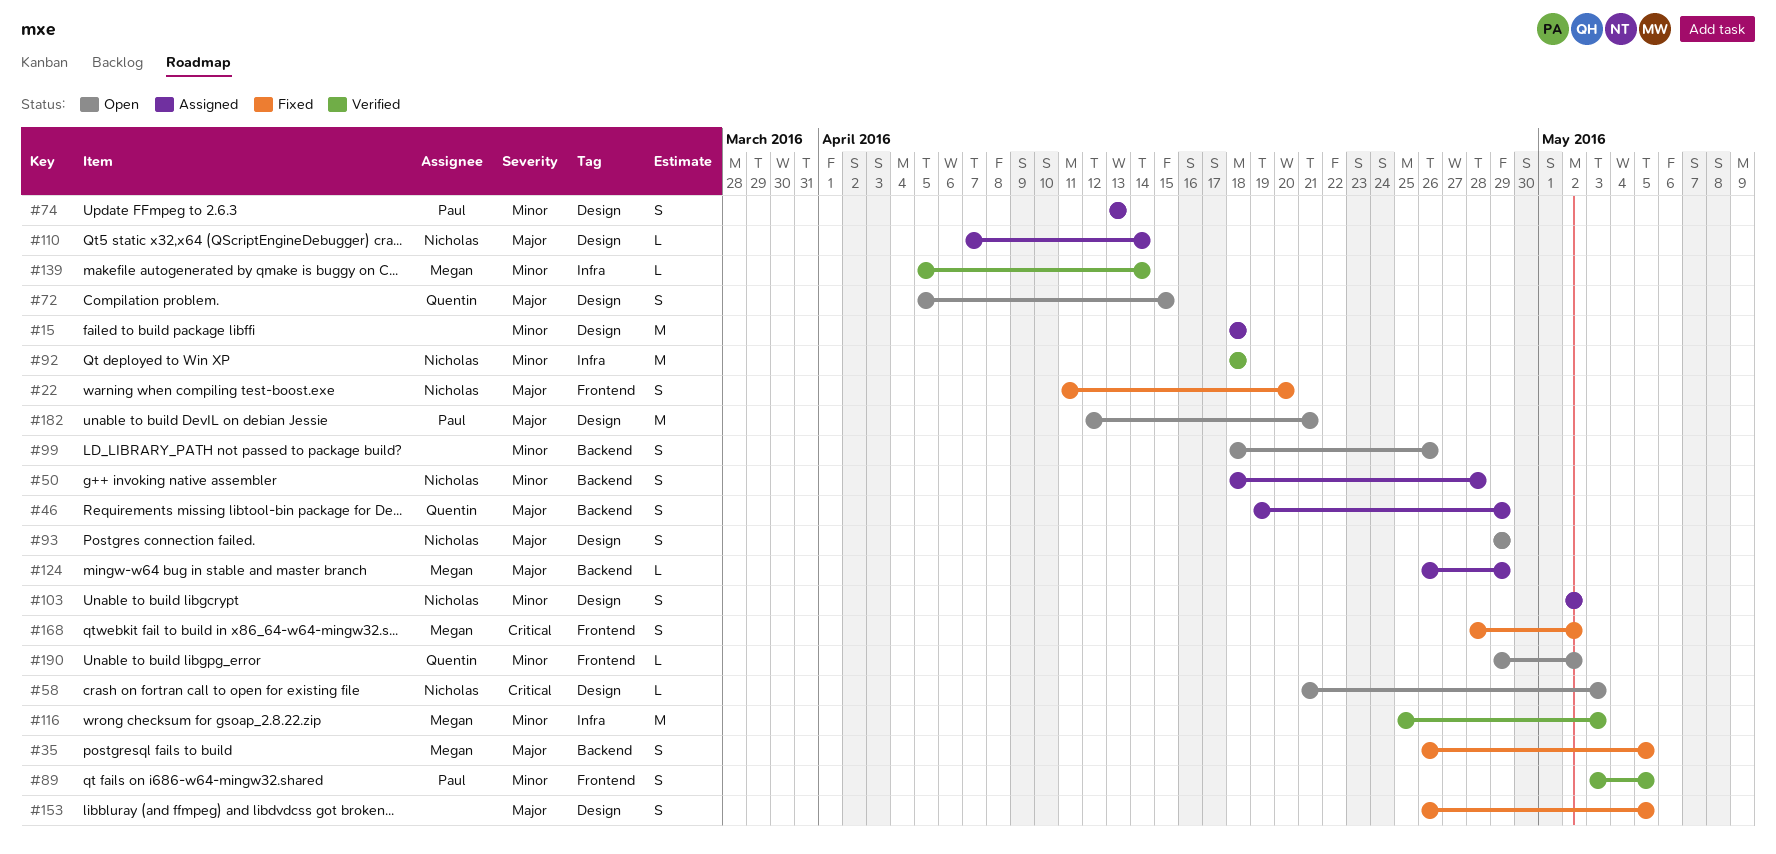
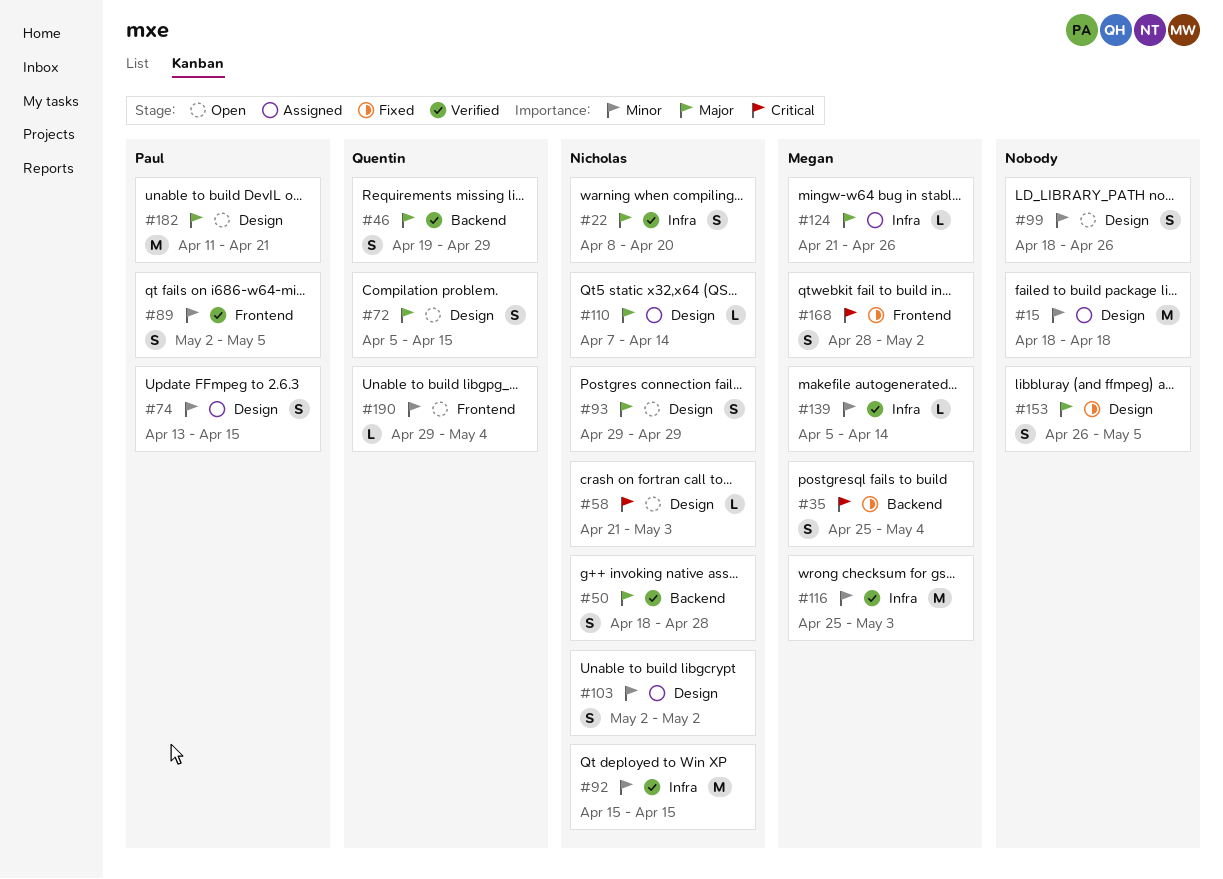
#22, status: Fixed -> Verified
#22, label: Frontend -> Infra
#22, start: Apr 11 -> Apr 8
#35, priority: Major -> Critical
#35, start: Apr 26 -> Apr 25
#35, due: May 5 -> May 4
#46, status: Assigned -> Verified
#50, status: Assigned -> Verified
#50, priority: Minor -> Major
#74, due: Apr 13 -> Apr 15
#89, start: May 3 -> May 2
#92, start: Apr 18 -> Apr 15
#92, due: Apr 18 -> Apr 15
#99, label: Backend -> Design
#124, label: Backend -> Infra
#124, start: Apr 26 -> Apr 21
#124, due: Apr 29 -> Apr 26
#182, start: Apr 12 -> Apr 11
#190, due: May 2 -> May 4

